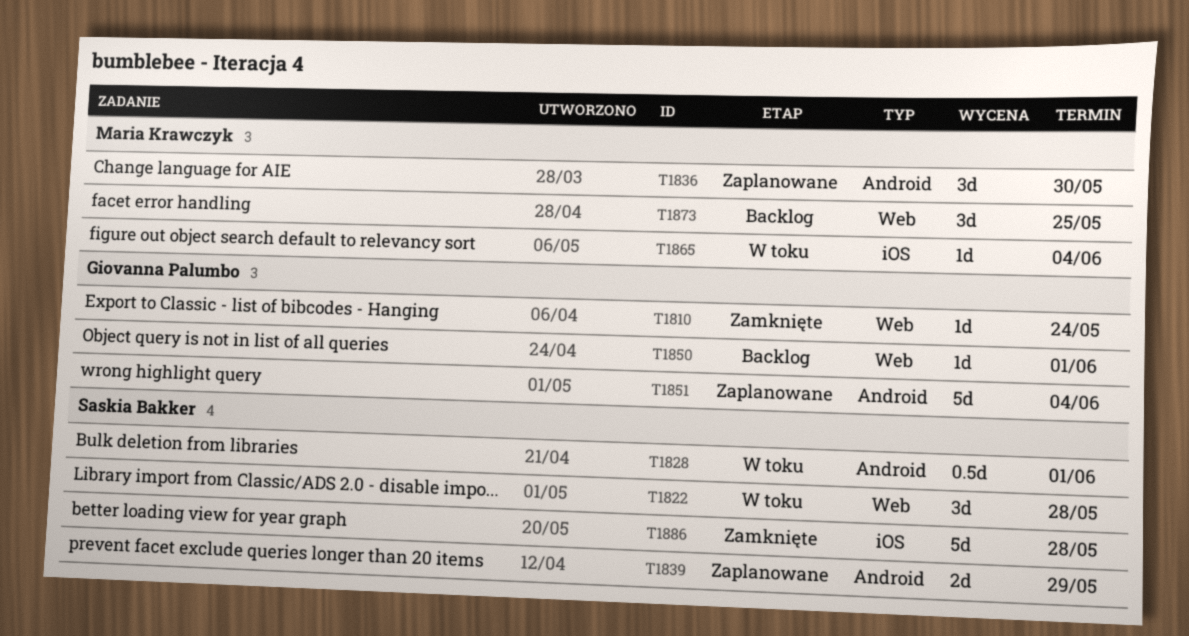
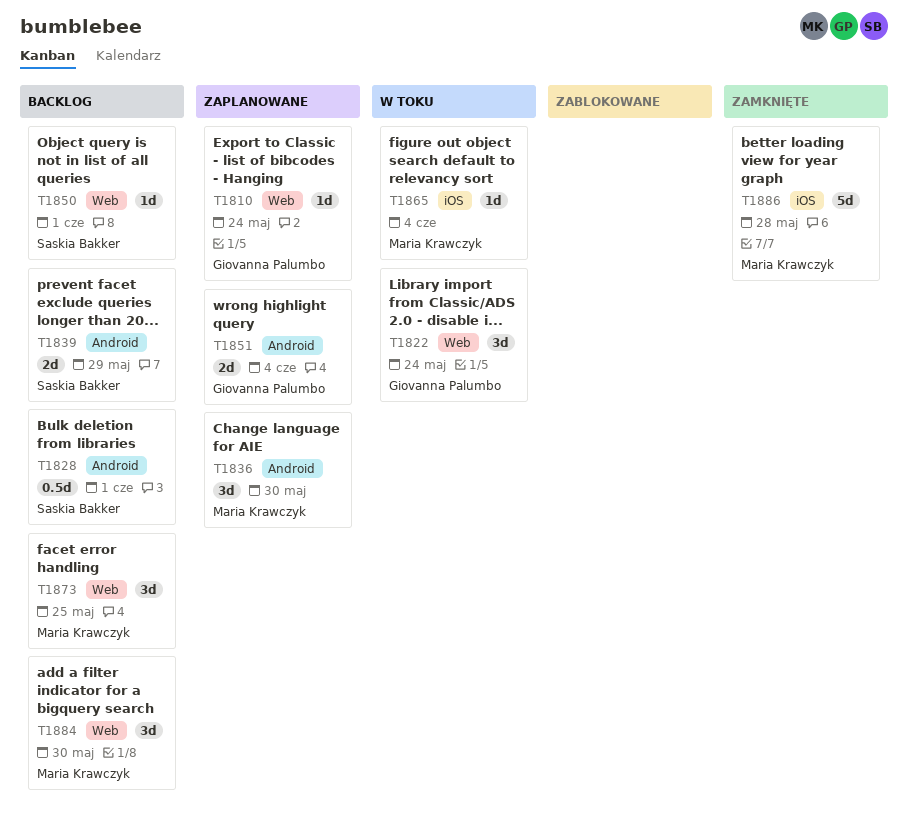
T1810, status: Zamknięte -> Zaplanowane
T1822, owner: Saskia Bakker -> Giovanna Palumbo
T1822, due: May 28 -> May 24
T1828, status: W toku -> Backlog
T1839, status: Zaplanowane -> Backlog
T1850, owner: Giovanna Palumbo -> Saskia Bakker
T1851, estimate: 5d -> 2d
T1884: none -> present
T1886, owner: Saskia Bakker -> Maria Krawczyk

